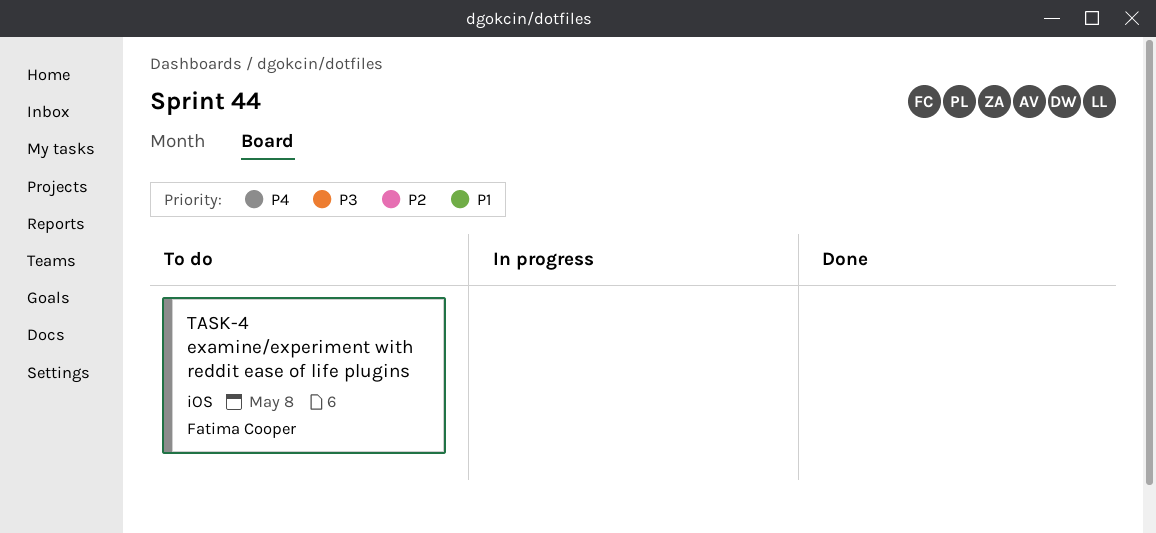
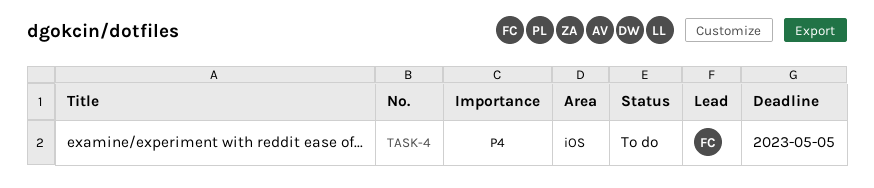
TASK-4, due: May 8 -> May 5

